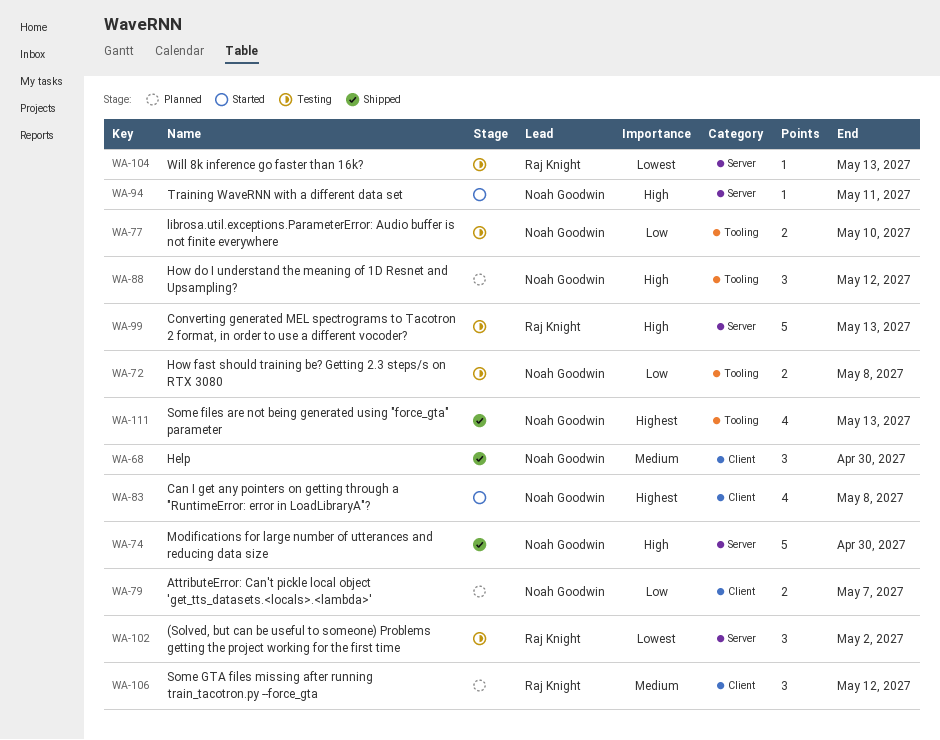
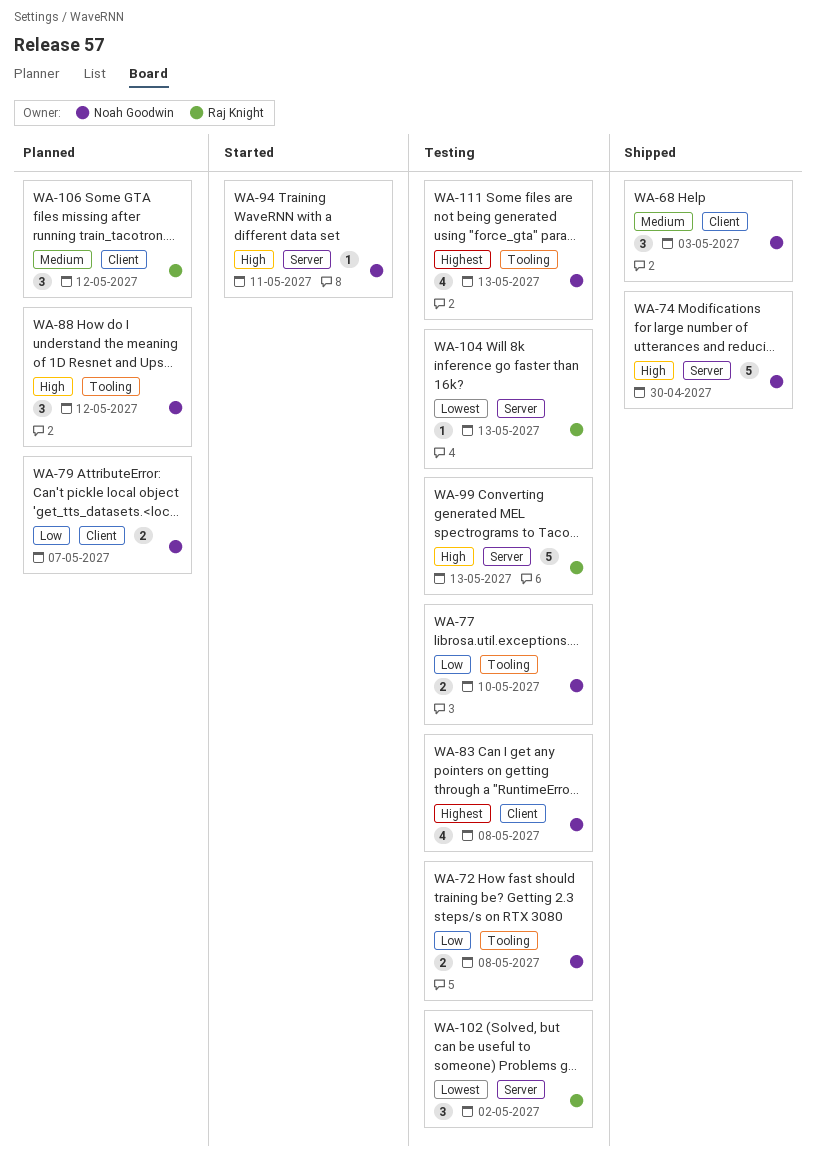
WA-68, due: Apr 30 -> May 3
WA-83, status: Started -> Testing
WA-111, status: Shipped -> Testing

